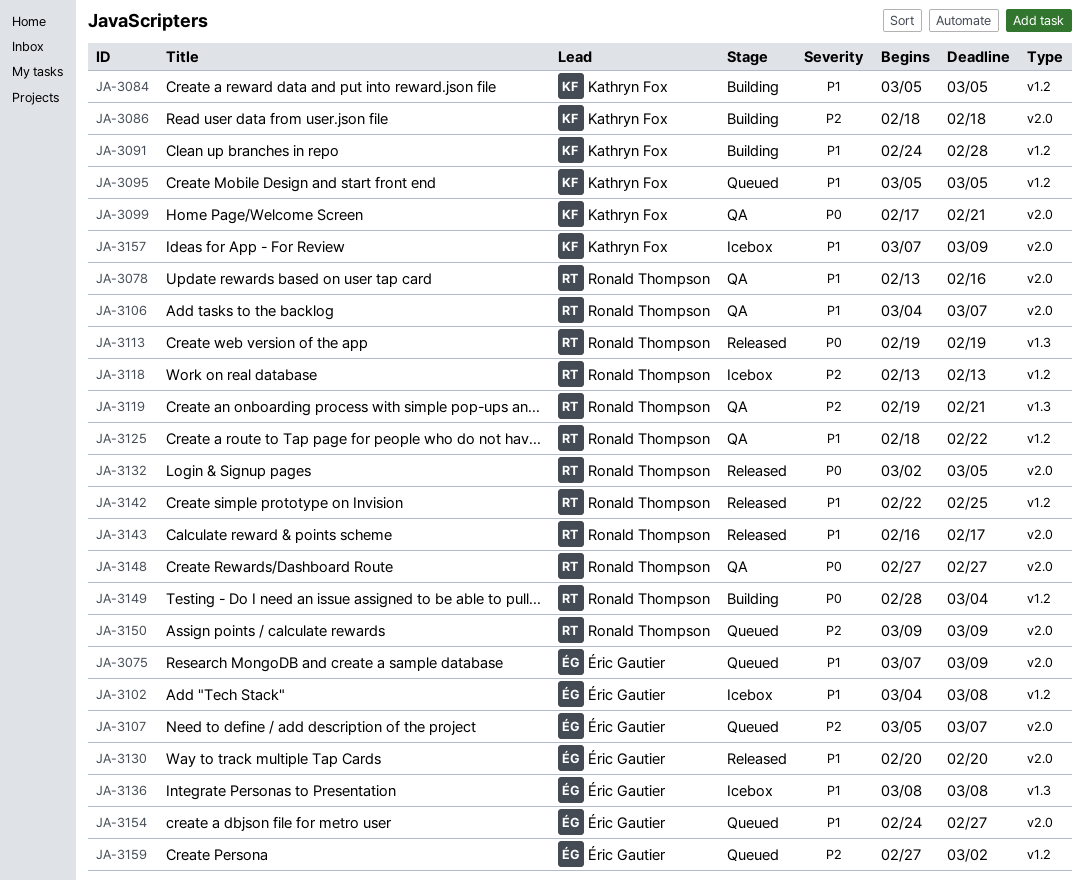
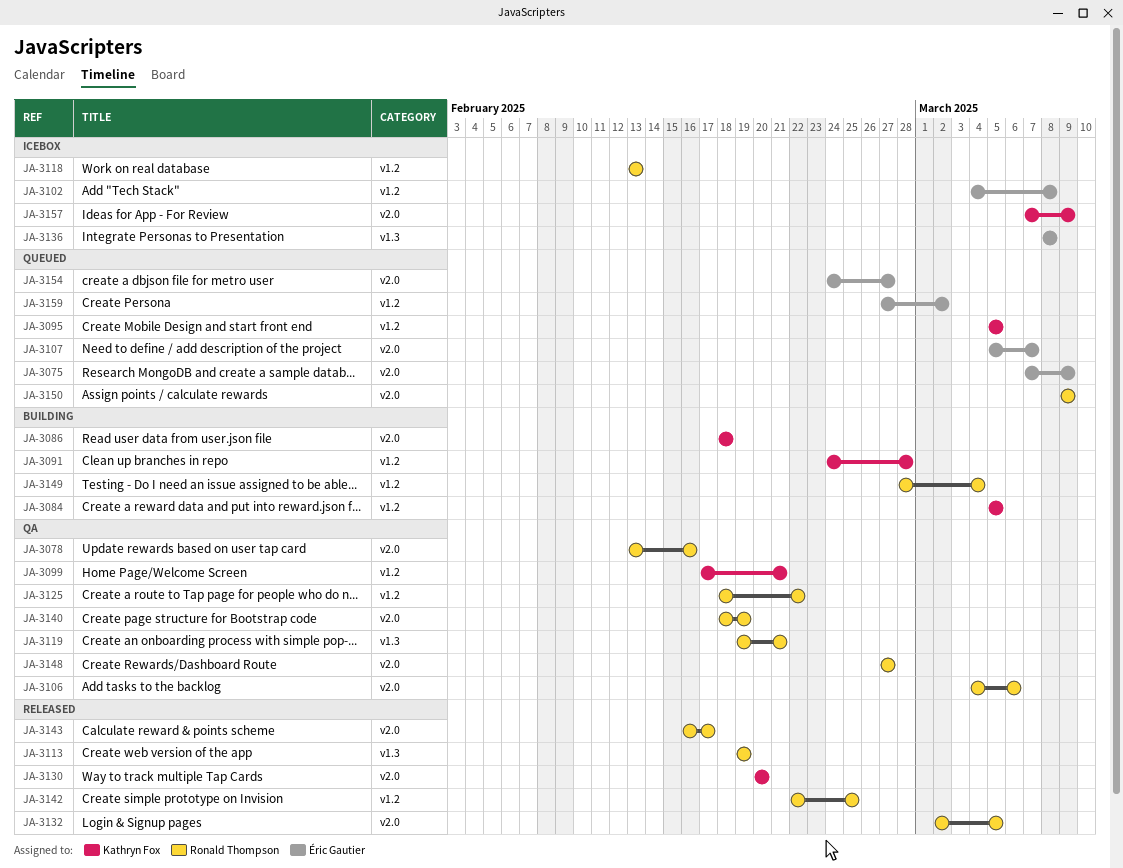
JA-3099, label: v2.0 -> v1.2
JA-3106, due: Mar 7 -> Mar 6
JA-3130, owner: Éric Gautier -> Kathryn Fox
JA-3140: none -> present

